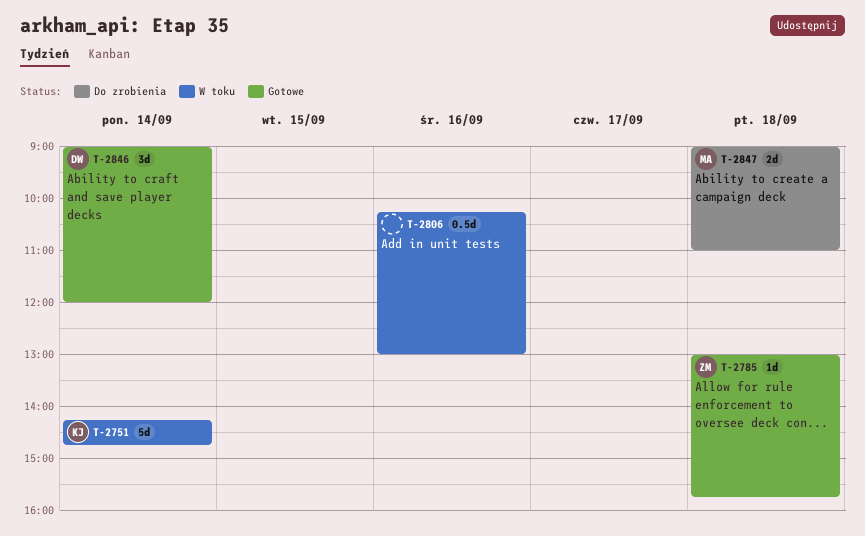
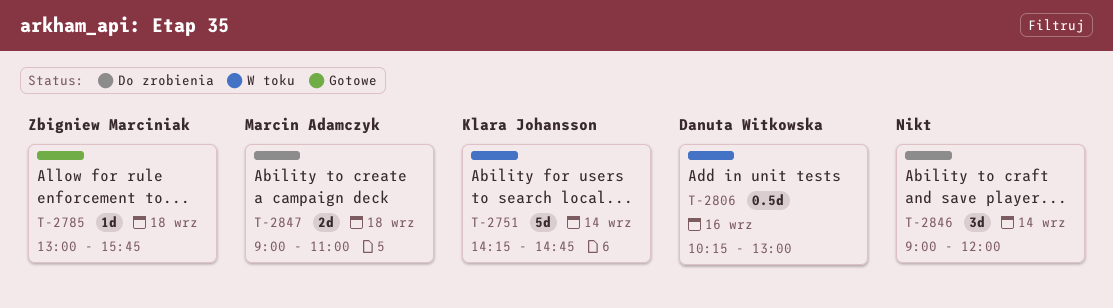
T-2806, owner: none -> Danuta Witkowska
T-2846, status: Gotowe -> Do zrobienia
T-2846, owner: Danuta Witkowska -> none

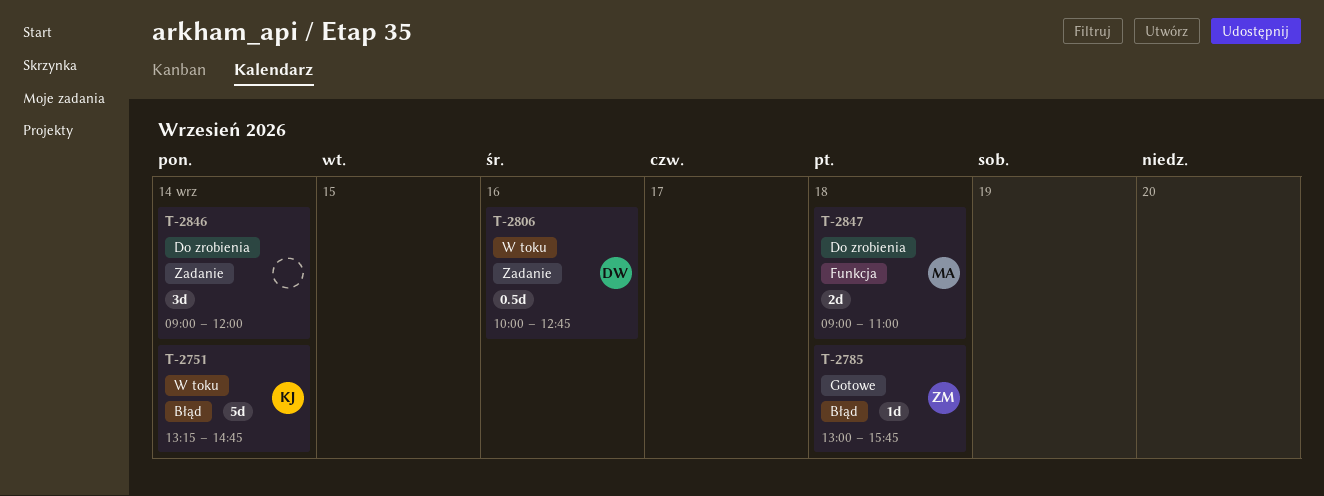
T-2751, begins: 14:15 -> 13:15
T-2806, begins: 10:15 -> 10:00
T-2806, ends: 13:00 -> 12:45

